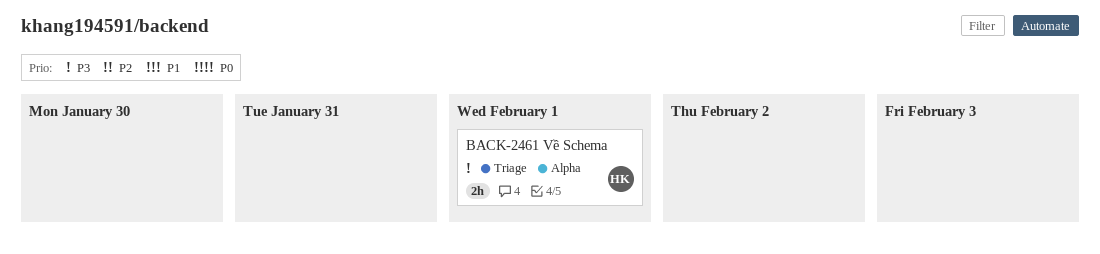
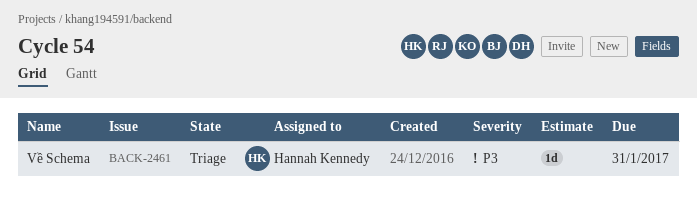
BACK-2461, estimate: 2h -> 1d
BACK-2461, due: Feb 1 -> Jan 31

